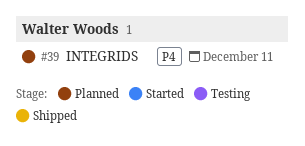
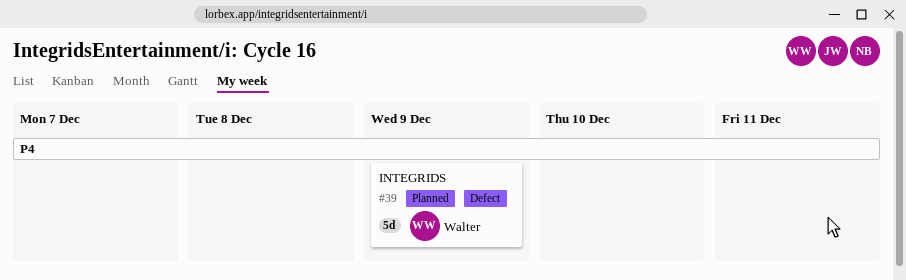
#39, due: Dec 11 -> Dec 9

